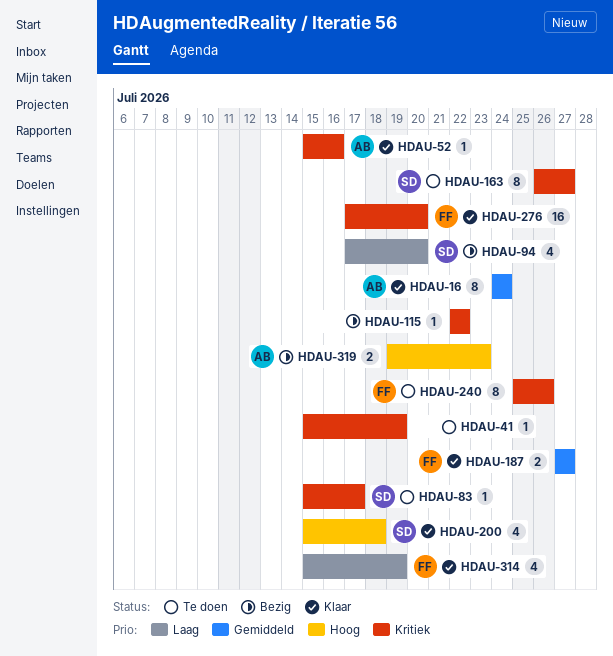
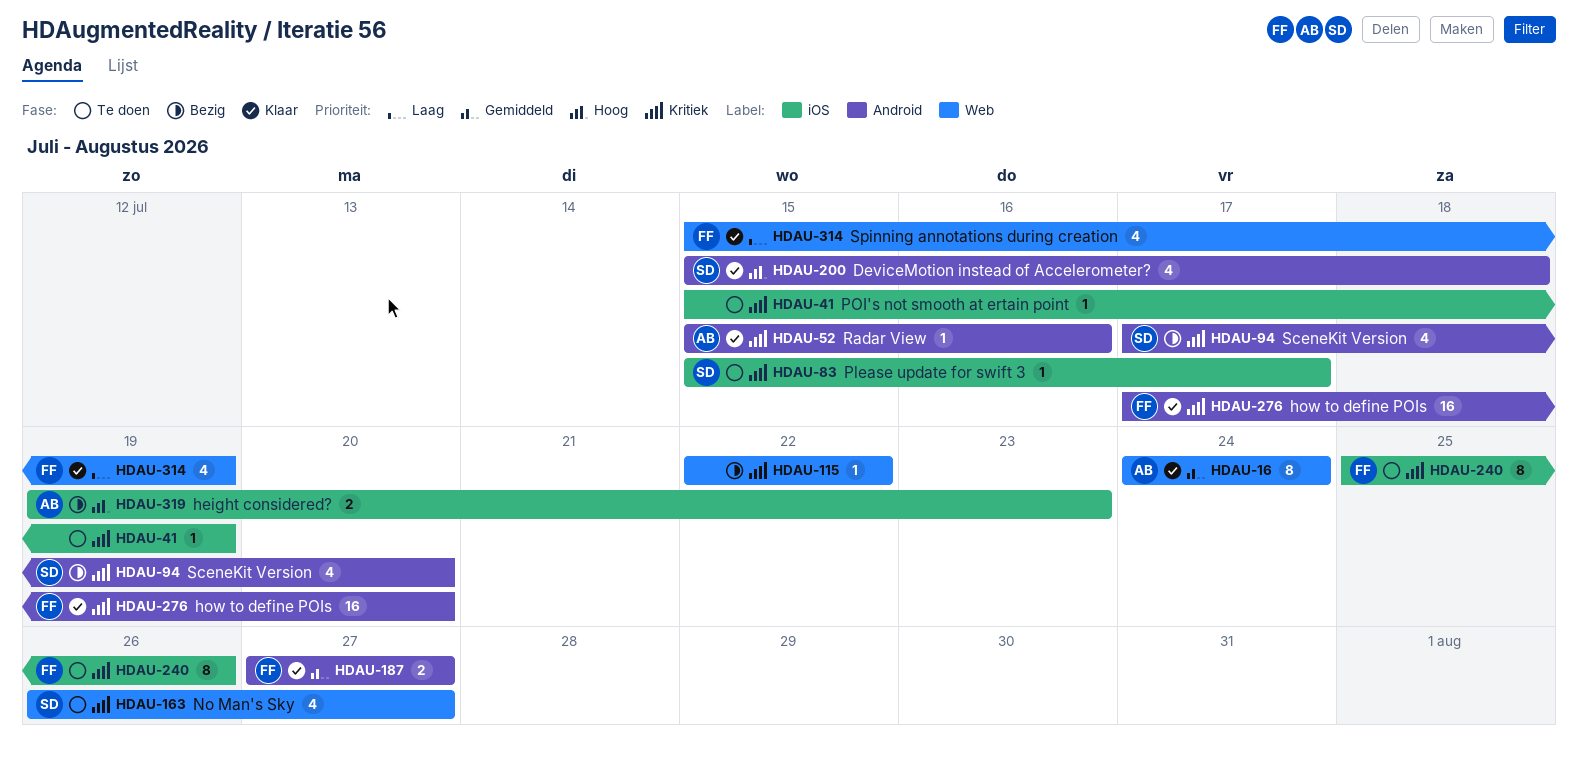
HDAU-94, priority: Laag -> Kritiek
HDAU-163, estimate: 8 -> 4

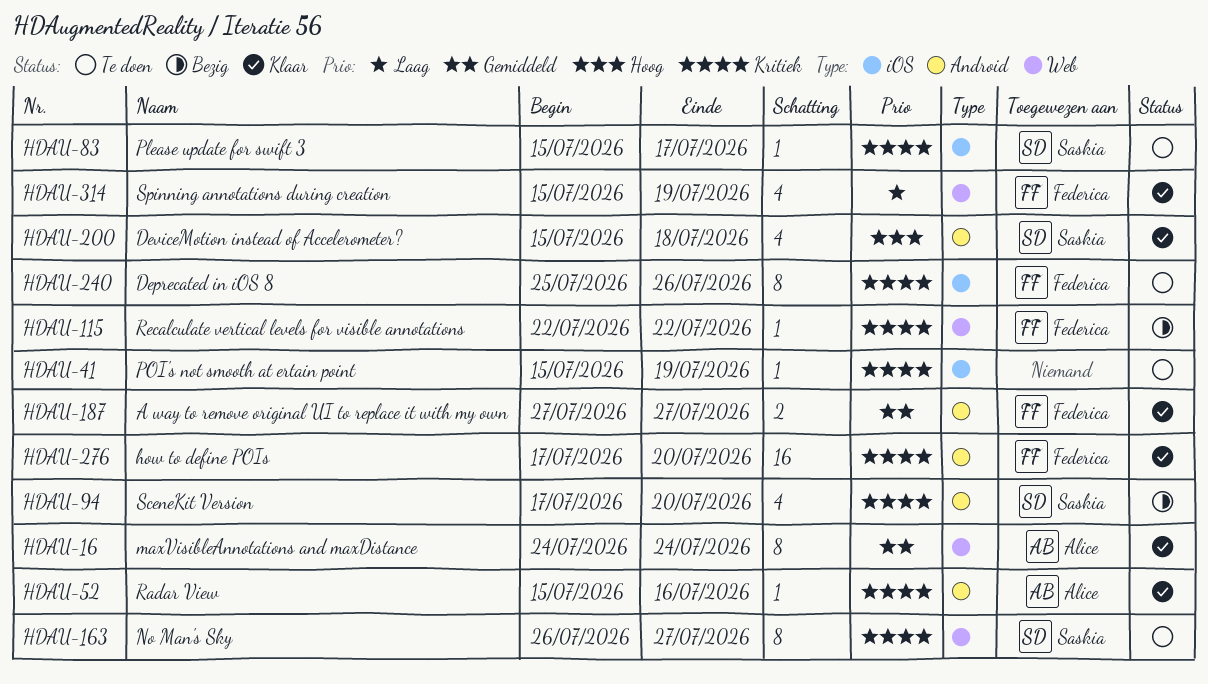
HDAU-115, owner: none -> Federica
HDAU-163, estimate: 4 -> 8
HDAU-319: present -> none

